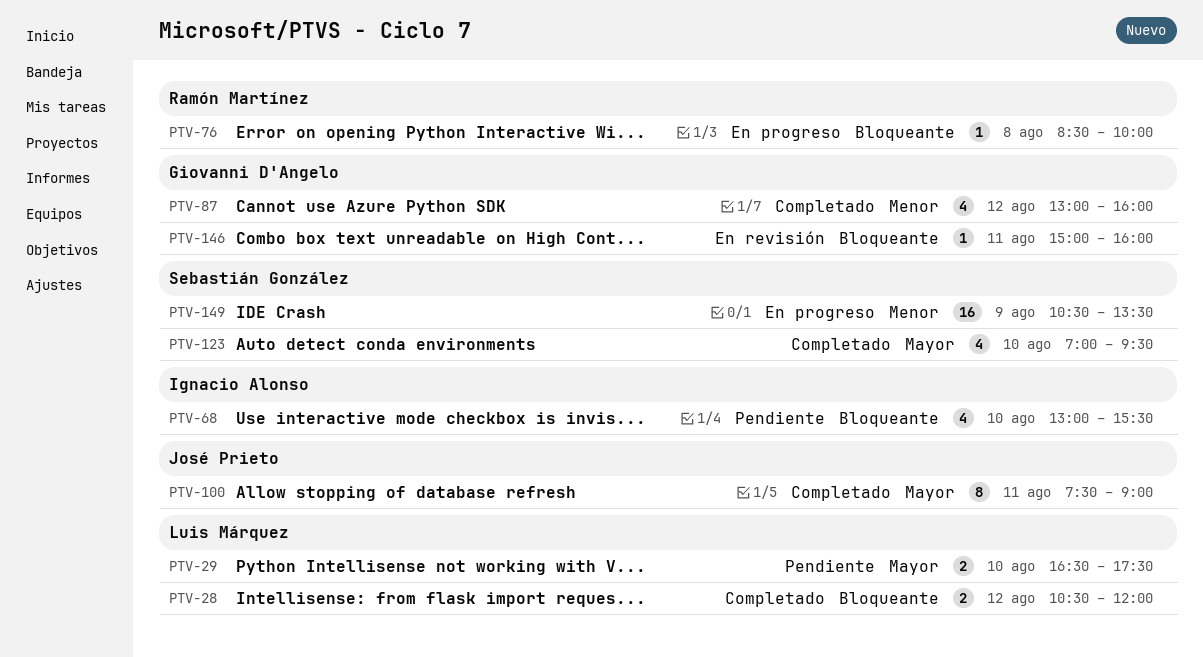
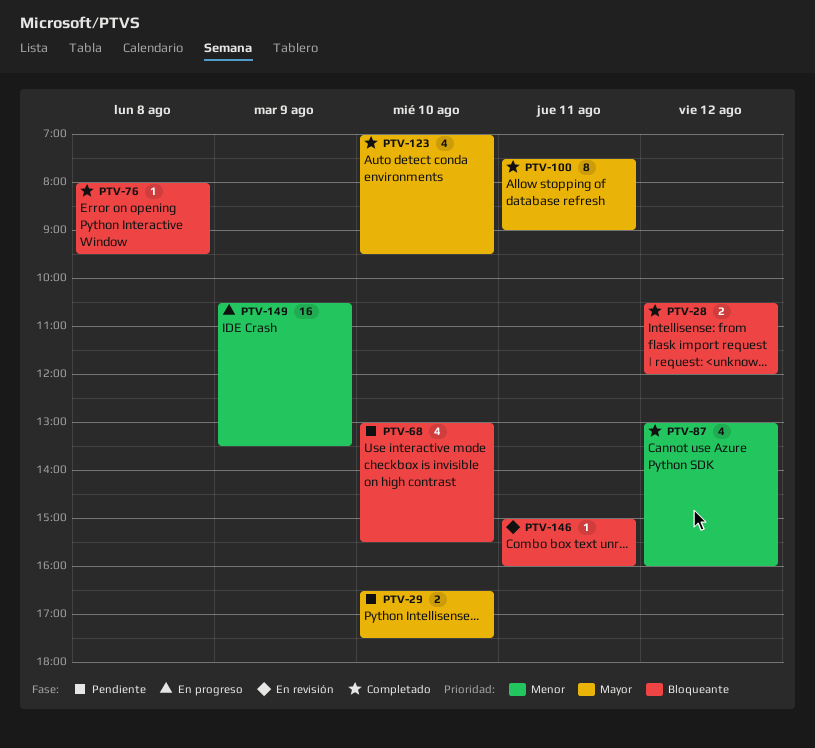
PTV-76, status: En progreso -> Completado
PTV-76, begins: 08:30 -> 08:00
PTV-76, ends: 10:00 -> 09:30

